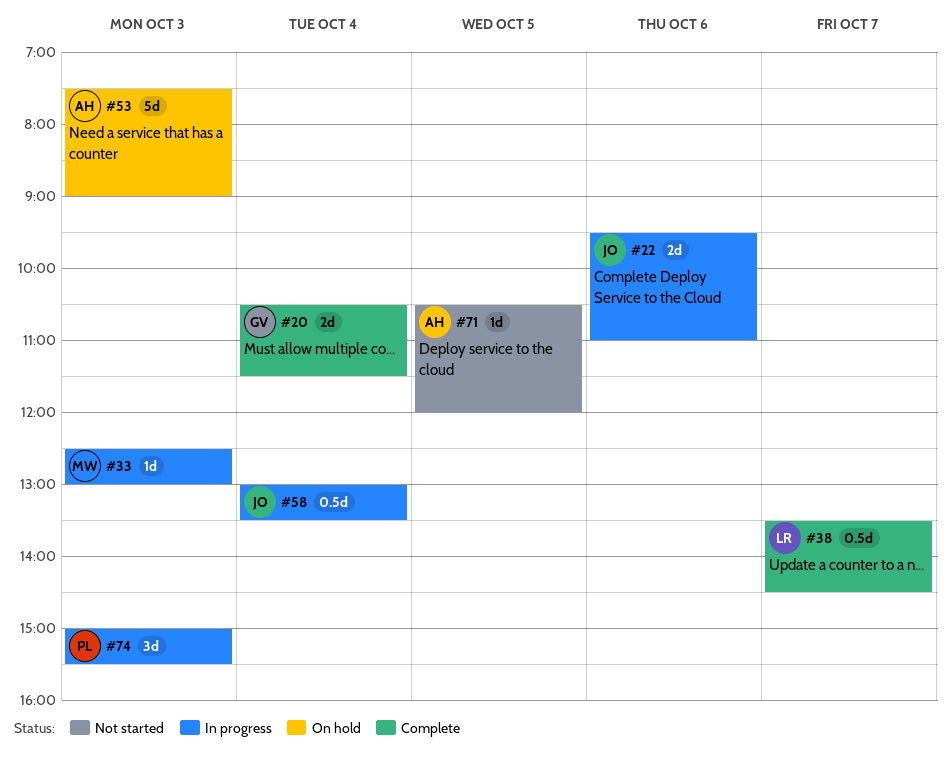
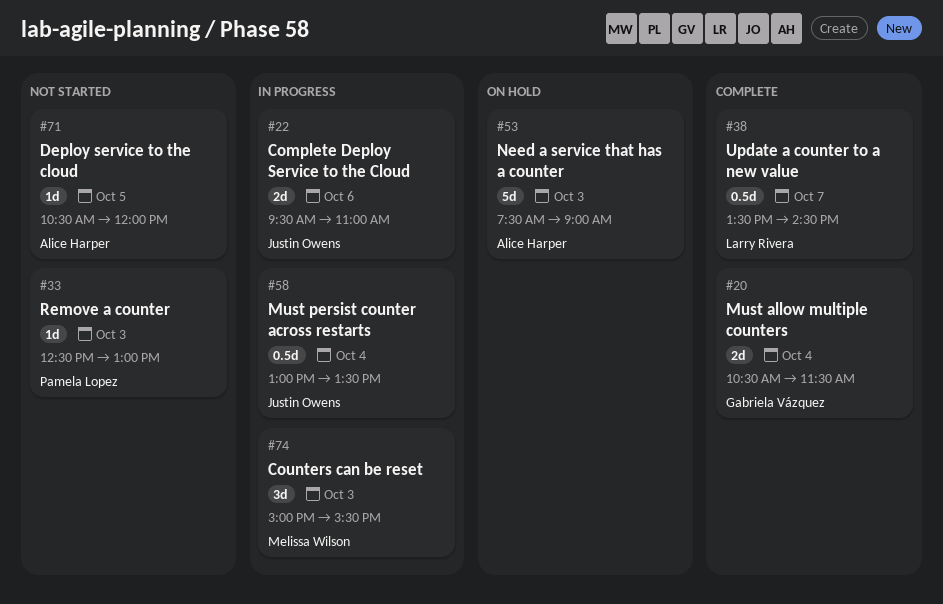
#33, status: In progress -> Not started
#33, owner: Melissa Wilson -> Pamela Lopez
#74, owner: Pamela Lopez -> Melissa Wilson

